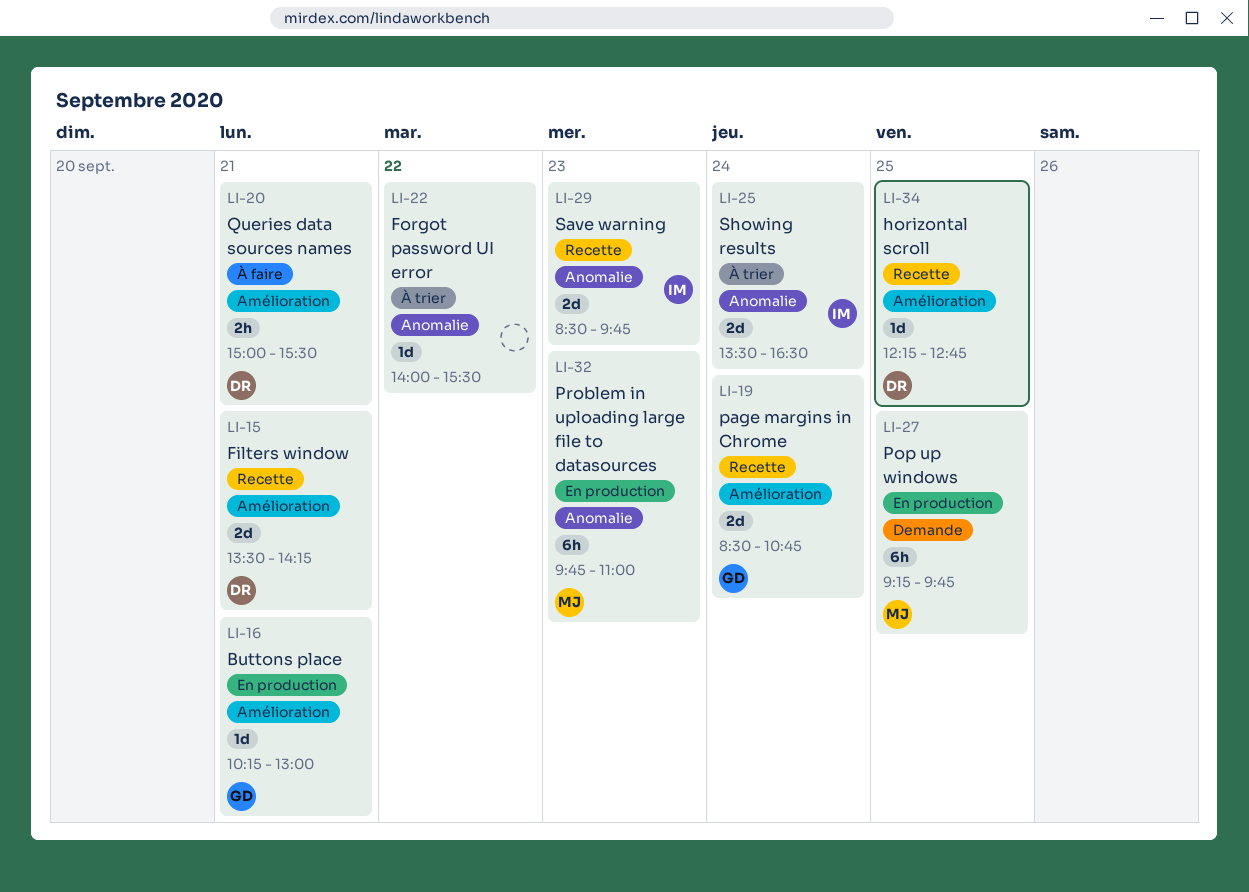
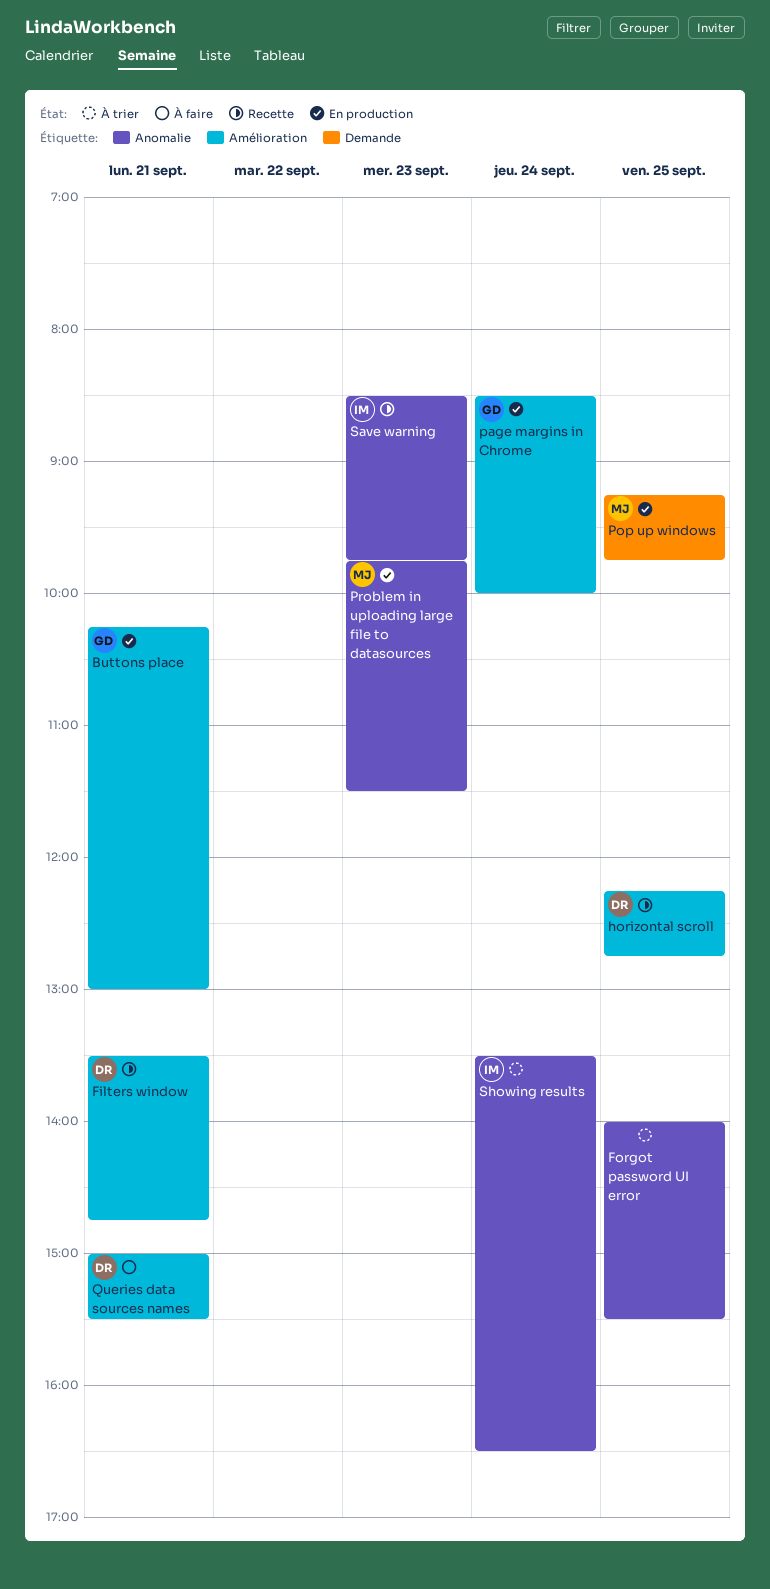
Filters window, ends: 14:15 -> 14:45
Forgot password UI error, day: Sep 22 -> Sep 25
page margins in Chrome, status: Recette -> En production
page margins in Chrome, ends: 10:45 -> 10:00
Problem in uploading large file to datasources, ends: 11:00 -> 11:30

